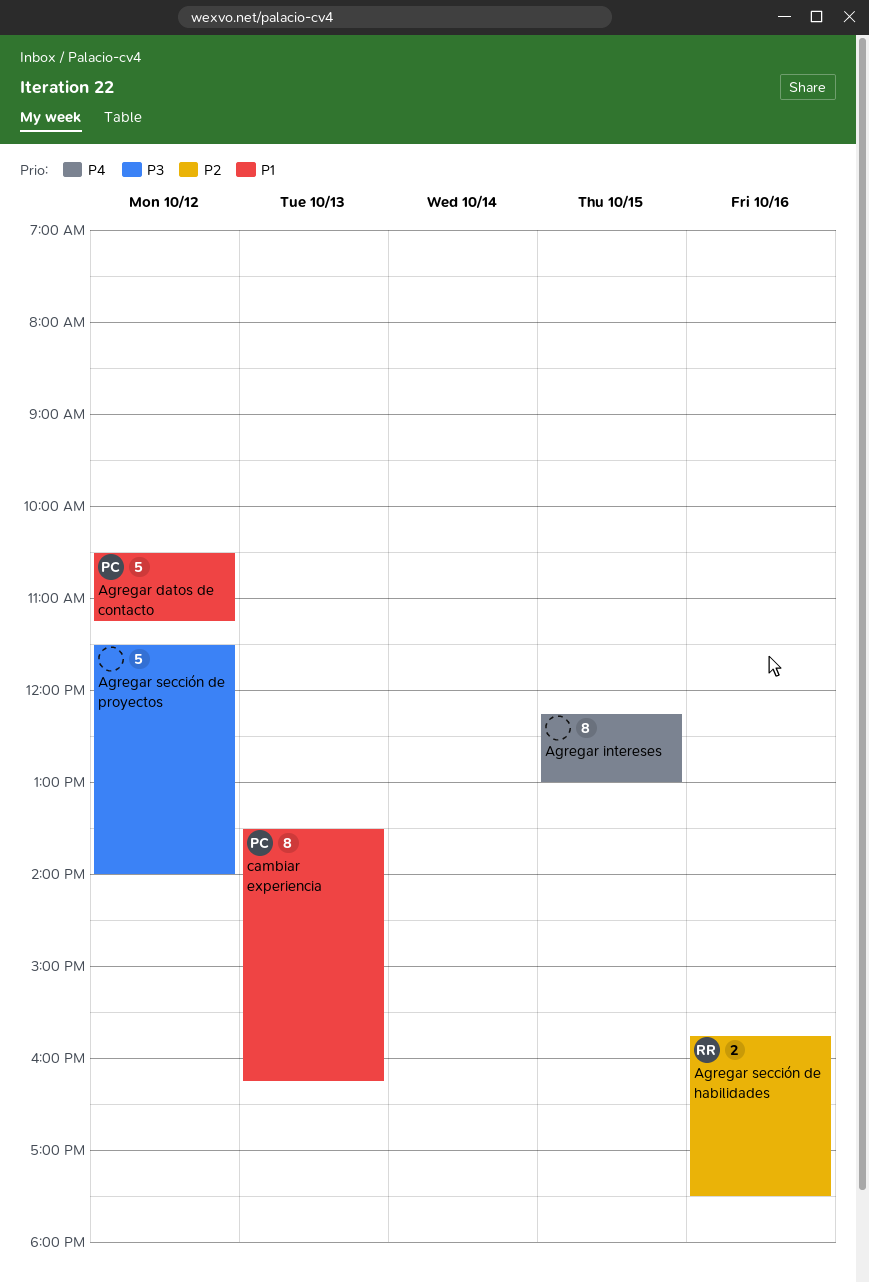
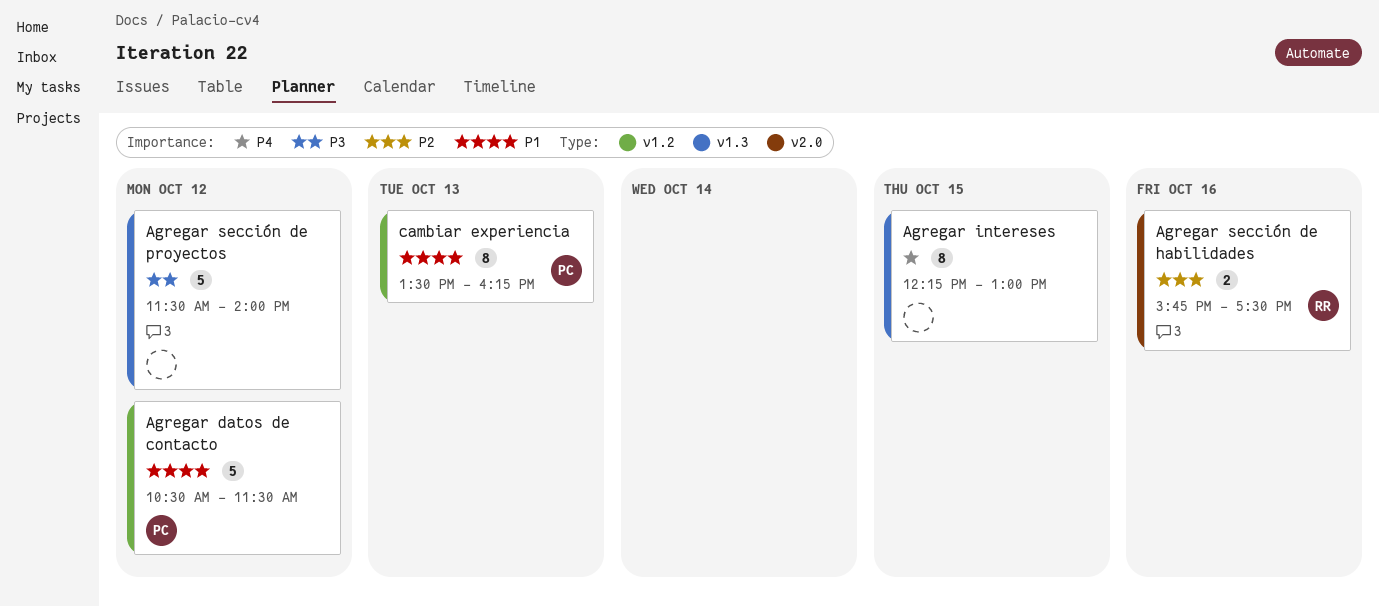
Agregar datos de contacto, ends: 11:15 -> 11:30

